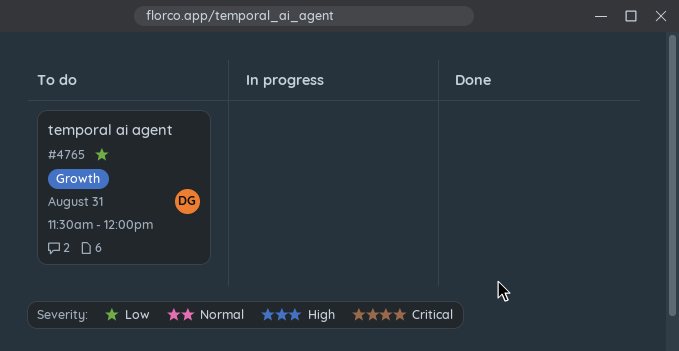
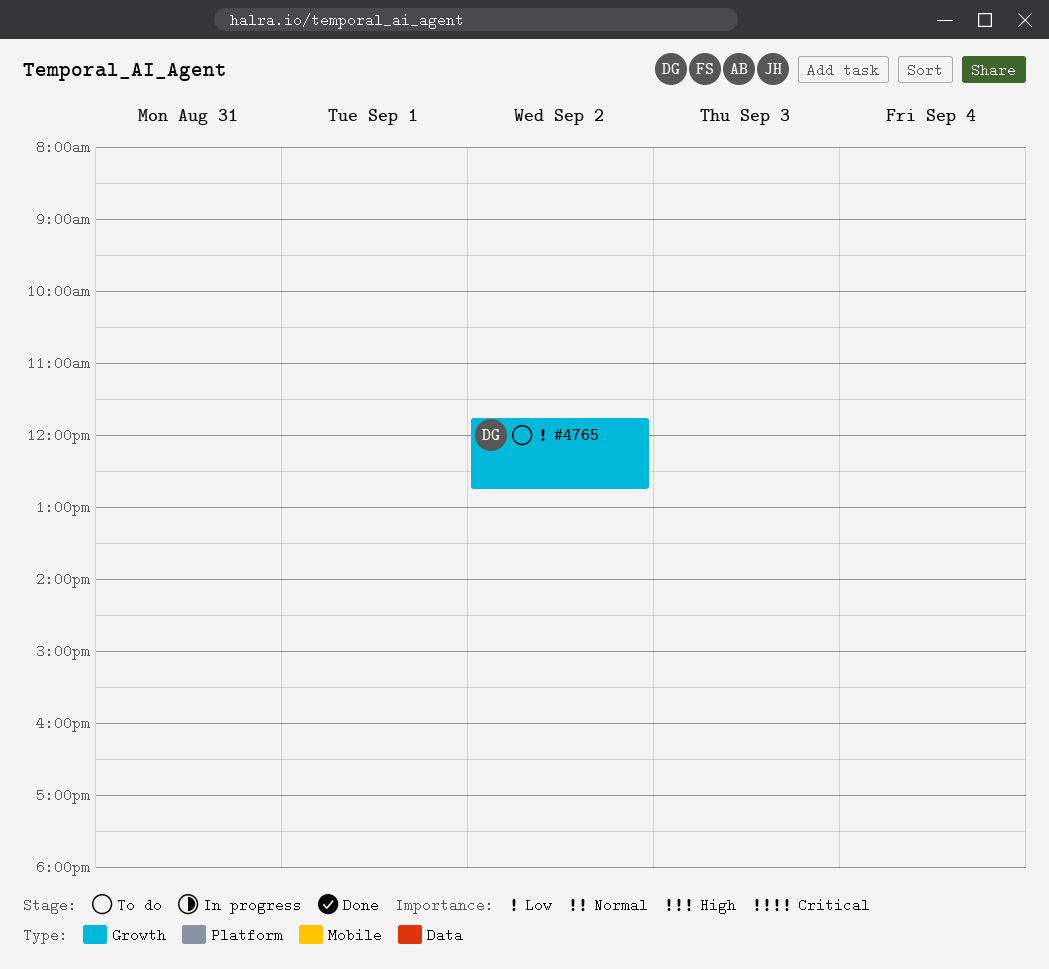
#4765, day: Aug 31 -> Sep 2
#4765, begins: 11:30 -> 11:45
#4765, ends: 12:00 -> 12:45

